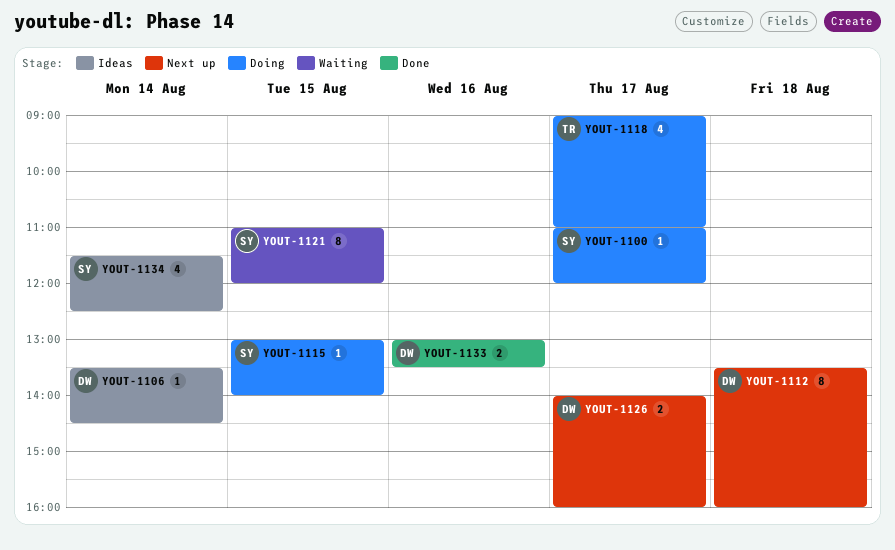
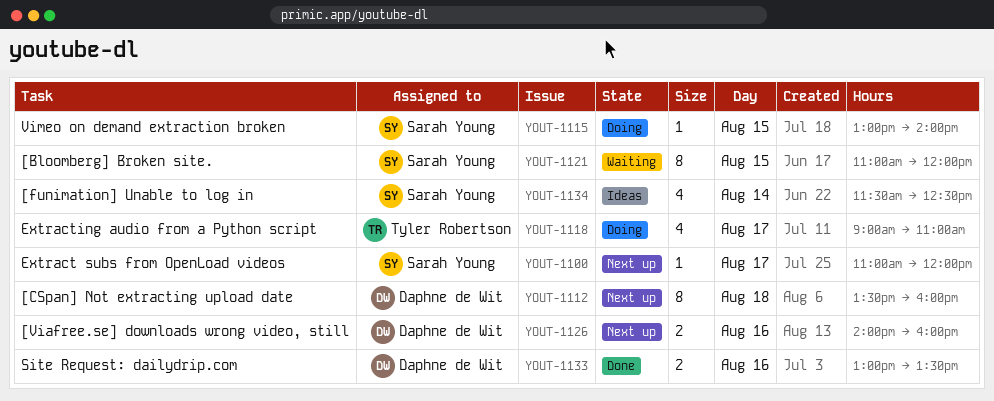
YOUT-1100, status: Doing -> Next up
YOUT-1106: present -> none
YOUT-1126, day: Aug 17 -> Aug 16

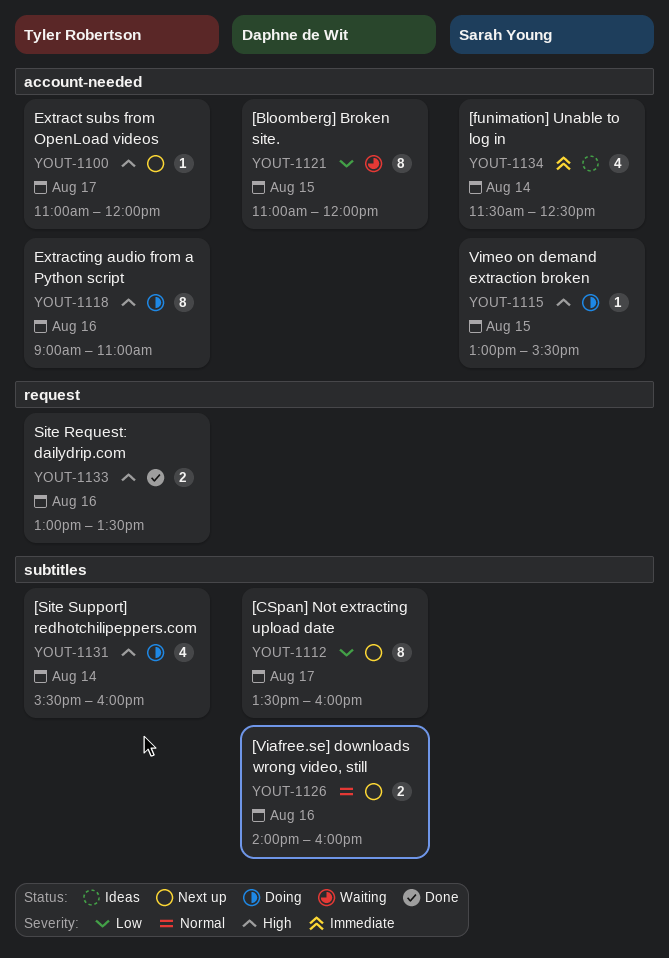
YOUT-1100, owner: Sarah Young -> Tyler Robertson
YOUT-1112, day: Aug 18 -> Aug 17
YOUT-1115, ends: 14:00 -> 15:30
YOUT-1118, estimate: 4 -> 8
YOUT-1118, day: Aug 17 -> Aug 16
YOUT-1121, owner: Sarah Young -> Daphne de Wit
YOUT-1131: none -> present
YOUT-1133, owner: Daphne de Wit -> Tyler Robertson

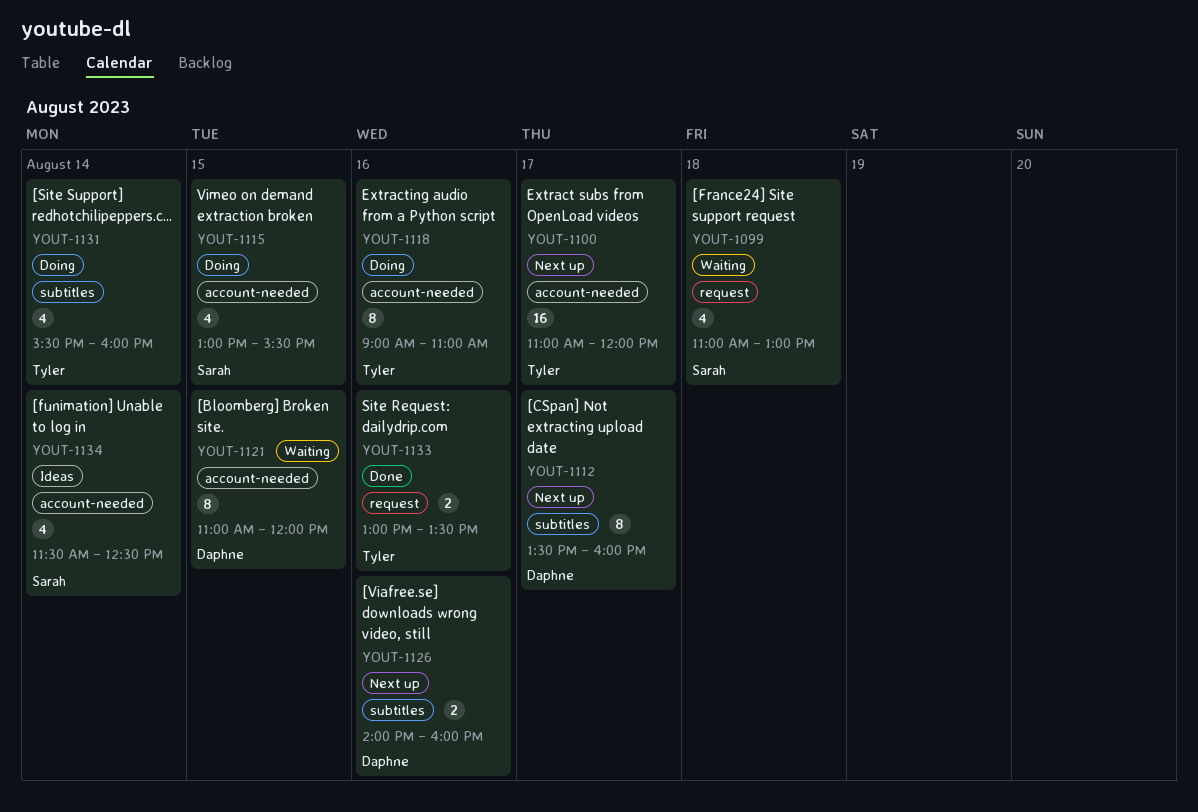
YOUT-1099: none -> present
YOUT-1100, estimate: 1 -> 16
YOUT-1115, estimate: 1 -> 4

